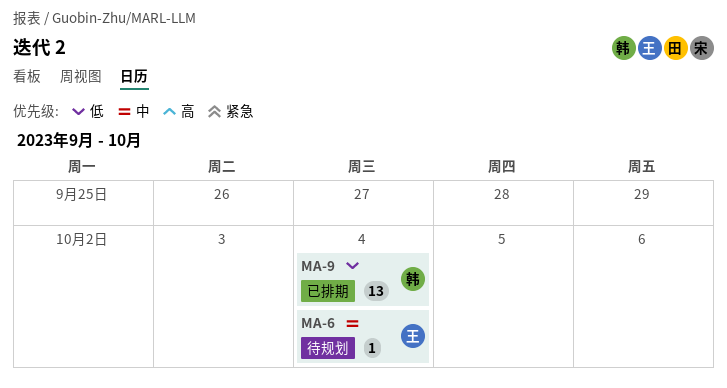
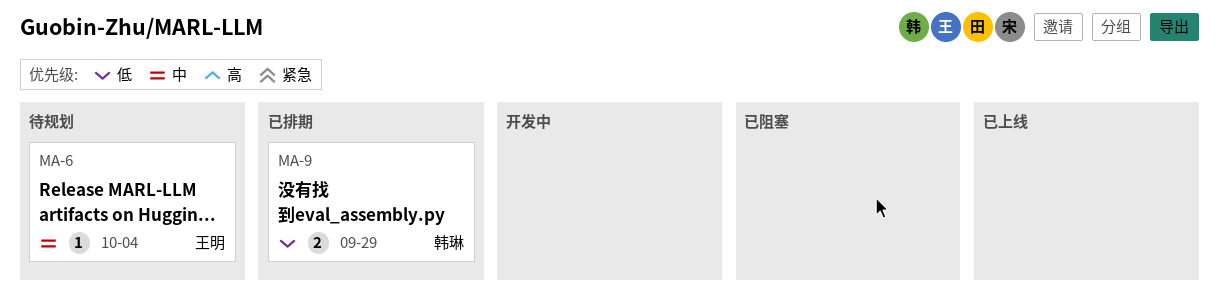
MA-9, estimate: 13 -> 2
MA-9, due: Oct 4 -> Sep 29

